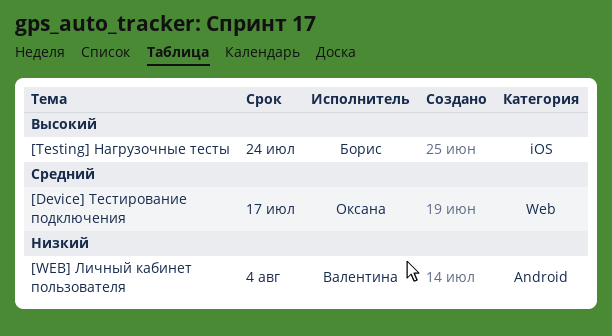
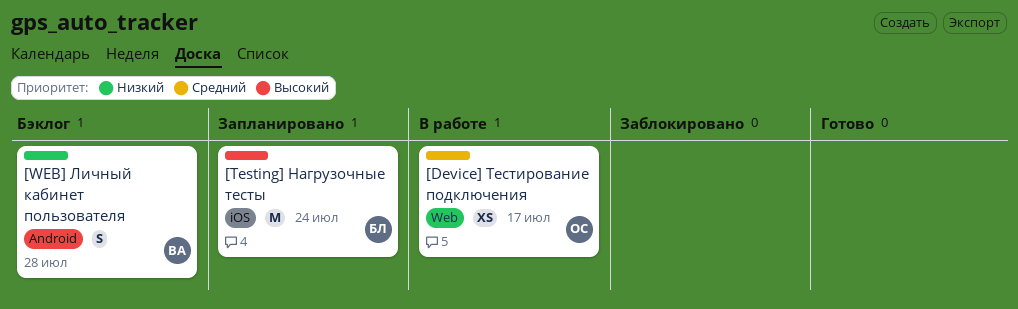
[WEB] Личный кабинет пользователя, due: Aug 4 -> Jul 28

